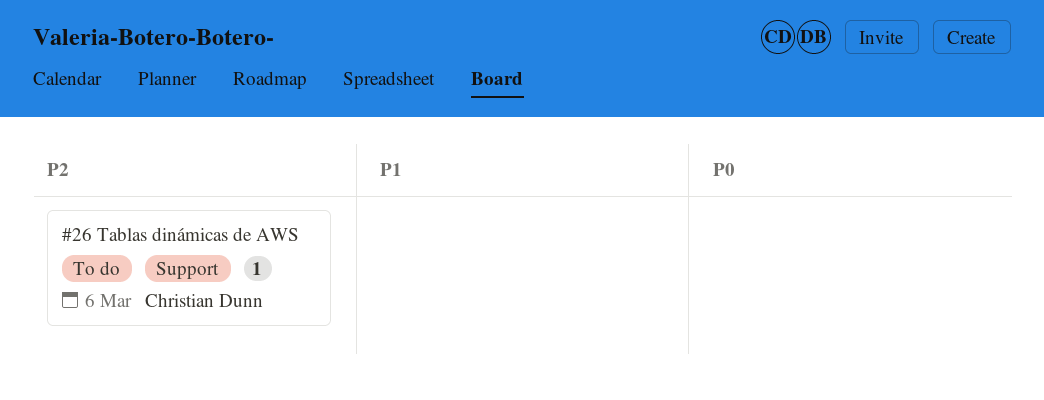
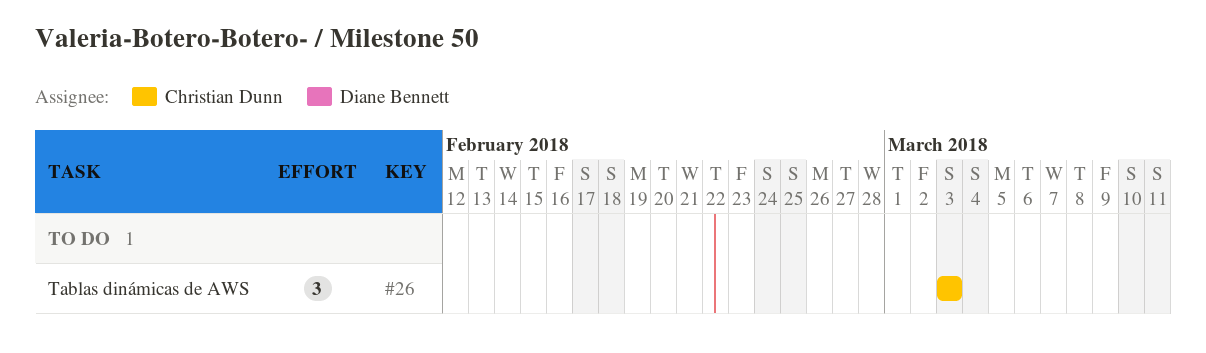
#26, estimate: 1 -> 3
#26, due: Mar 6 -> Mar 3

